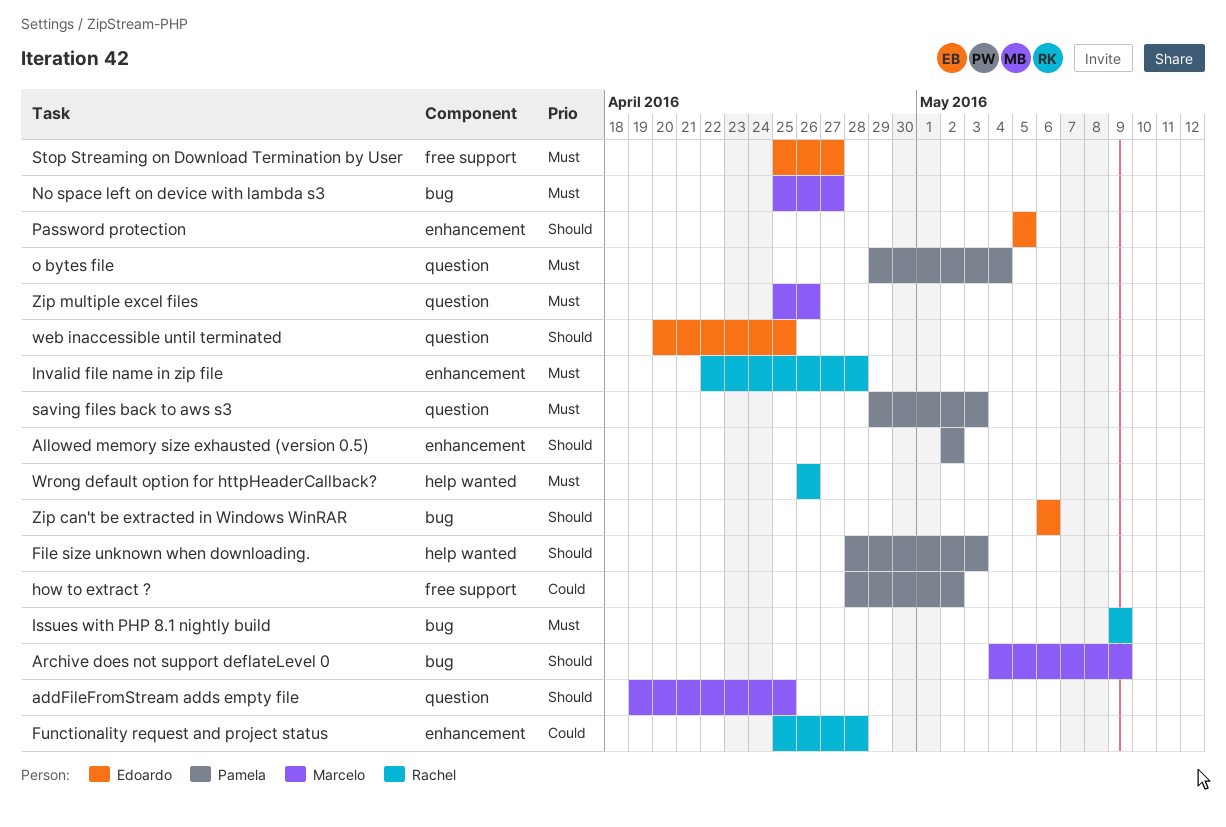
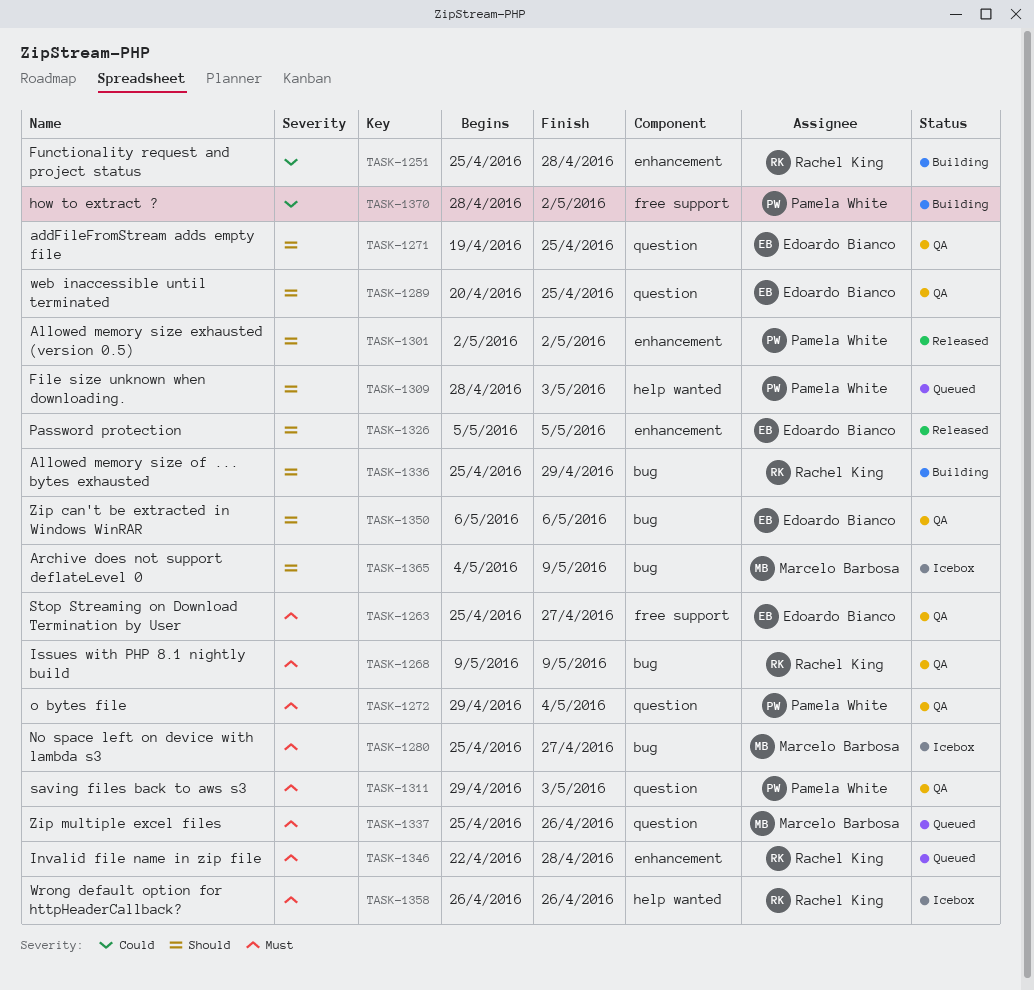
addFileFromStream adds empty file, owner: Marcelo Barbosa -> Edoardo Bianco
Allowed memory size of ... bytes exhausted: none -> present

